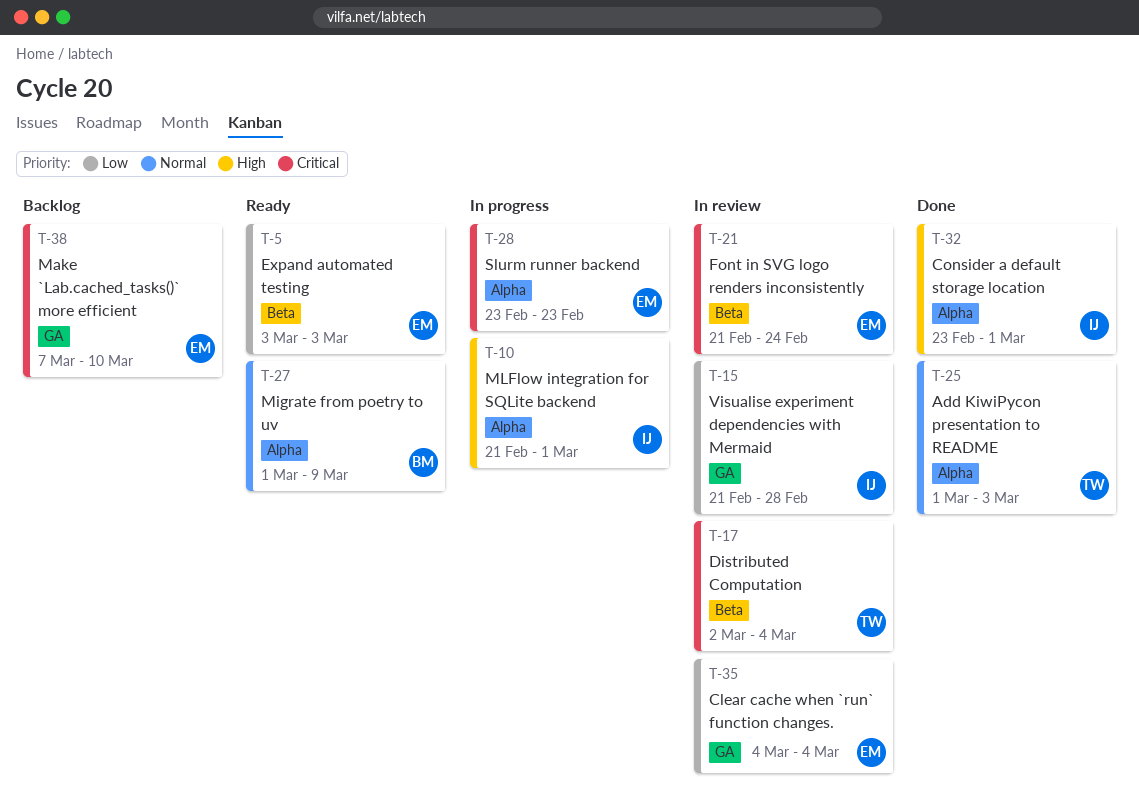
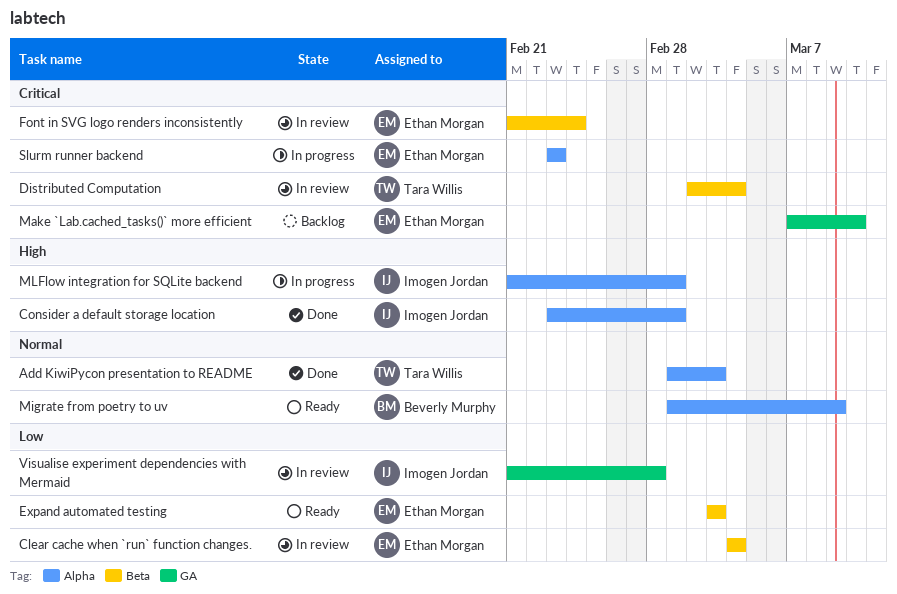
Clear cache when `run` function changes., label: GA -> Beta

